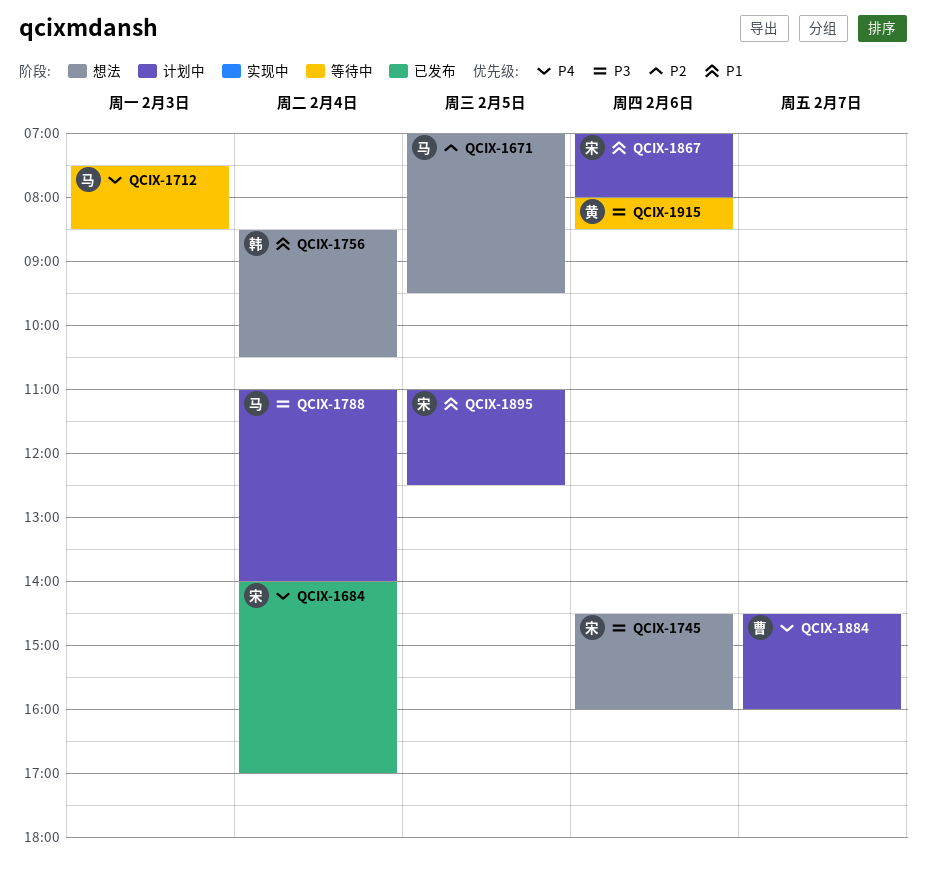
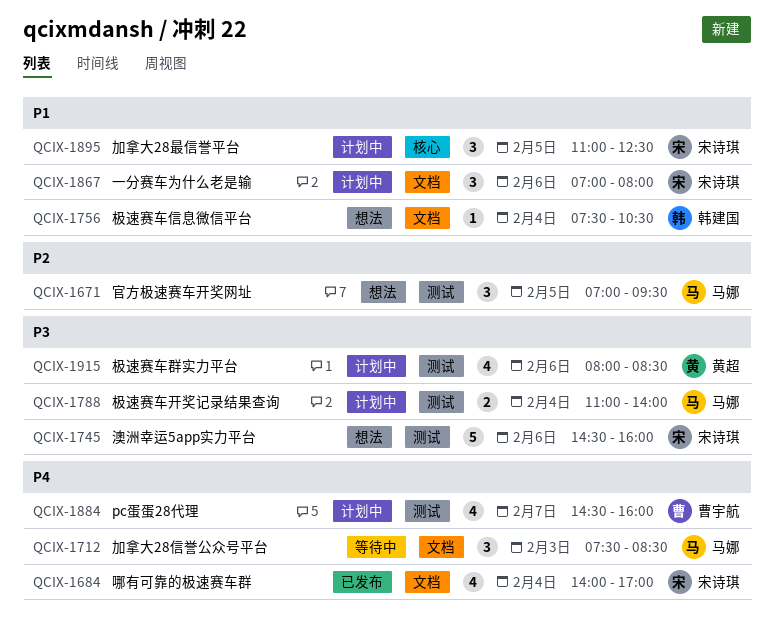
QCIX-1756, begins: 08:30 -> 07:30
QCIX-1915, status: 等待中 -> 计划中

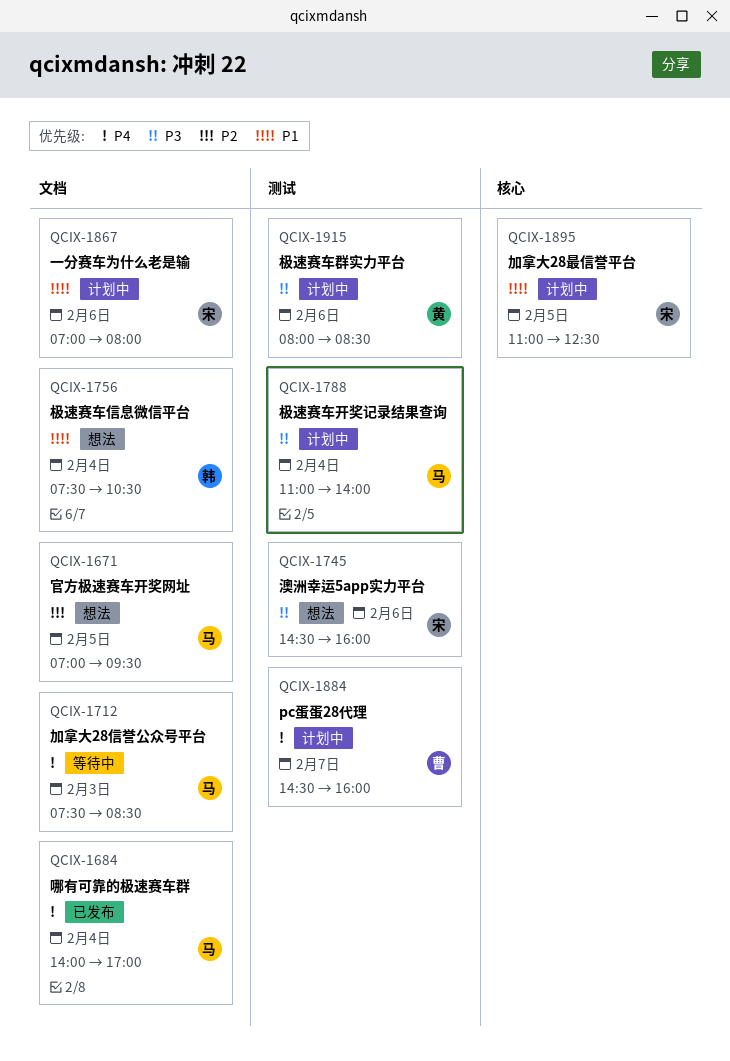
QCIX-1671, label: 测试 -> 文档
QCIX-1684, owner: 宋诗琪 -> 马娜

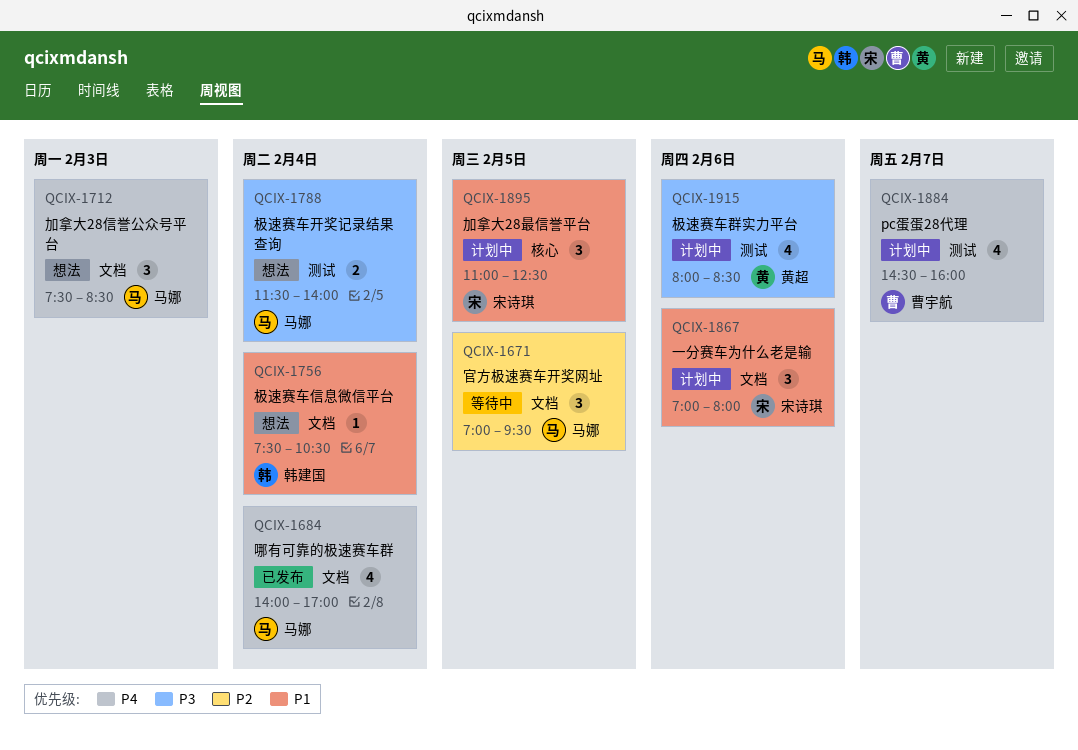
QCIX-1671, status: 想法 -> 等待中
QCIX-1712, status: 等待中 -> 想法
QCIX-1745: present -> none
QCIX-1788, status: 计划中 -> 想法
QCIX-1788, begins: 11:00 -> 11:30

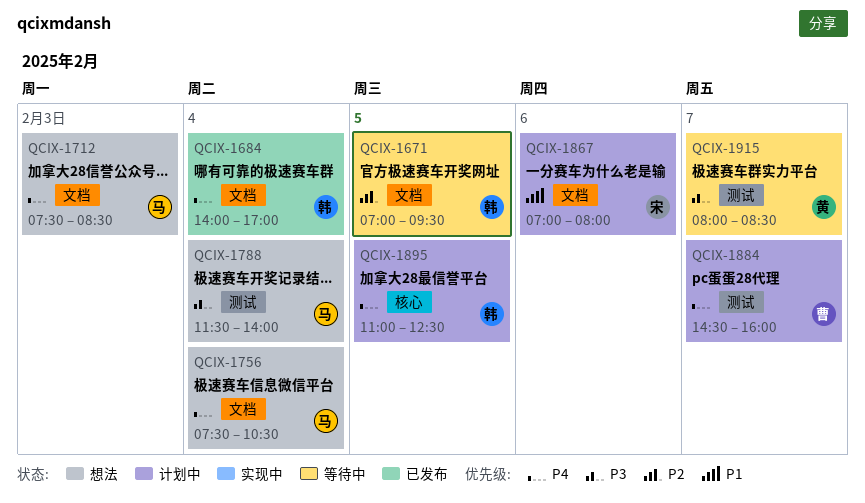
QCIX-1671, owner: 马娜 -> 韩建国
QCIX-1684, owner: 马娜 -> 韩建国
QCIX-1756, owner: 韩建国 -> 马娜
QCIX-1756, priority: P1 -> P4
QCIX-1895, owner: 宋诗琪 -> 韩建国
QCIX-1895, priority: P1 -> P4
QCIX-1915, status: 计划中 -> 等待中
QCIX-1915, day: Feb 6 -> Feb 7

